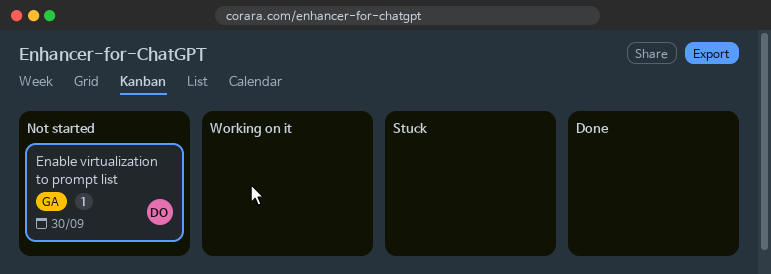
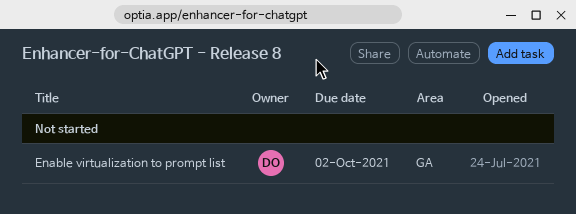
Enable virtualization to prompt list, due: Sep 30 -> Oct 2

